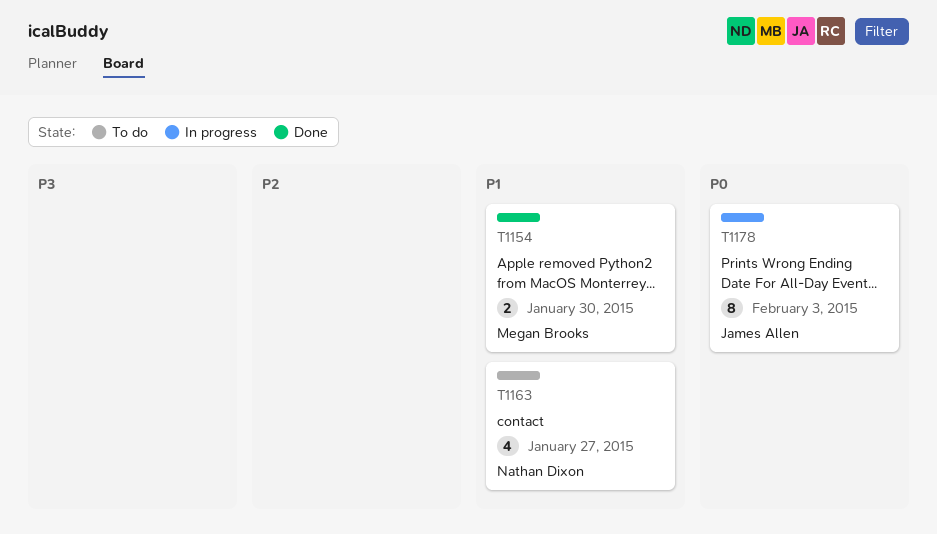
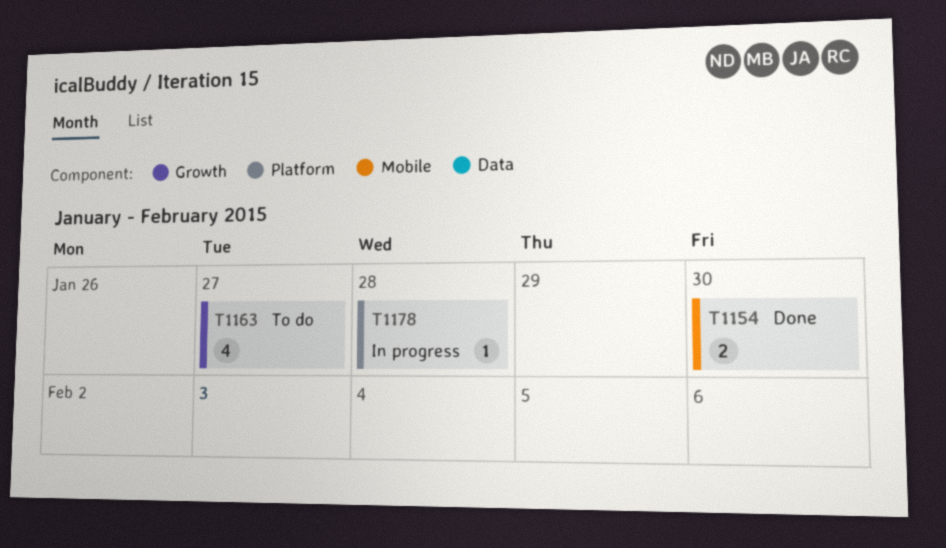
T1178, estimate: 8 -> 1
T1178, due: Feb 3 -> Jan 28

